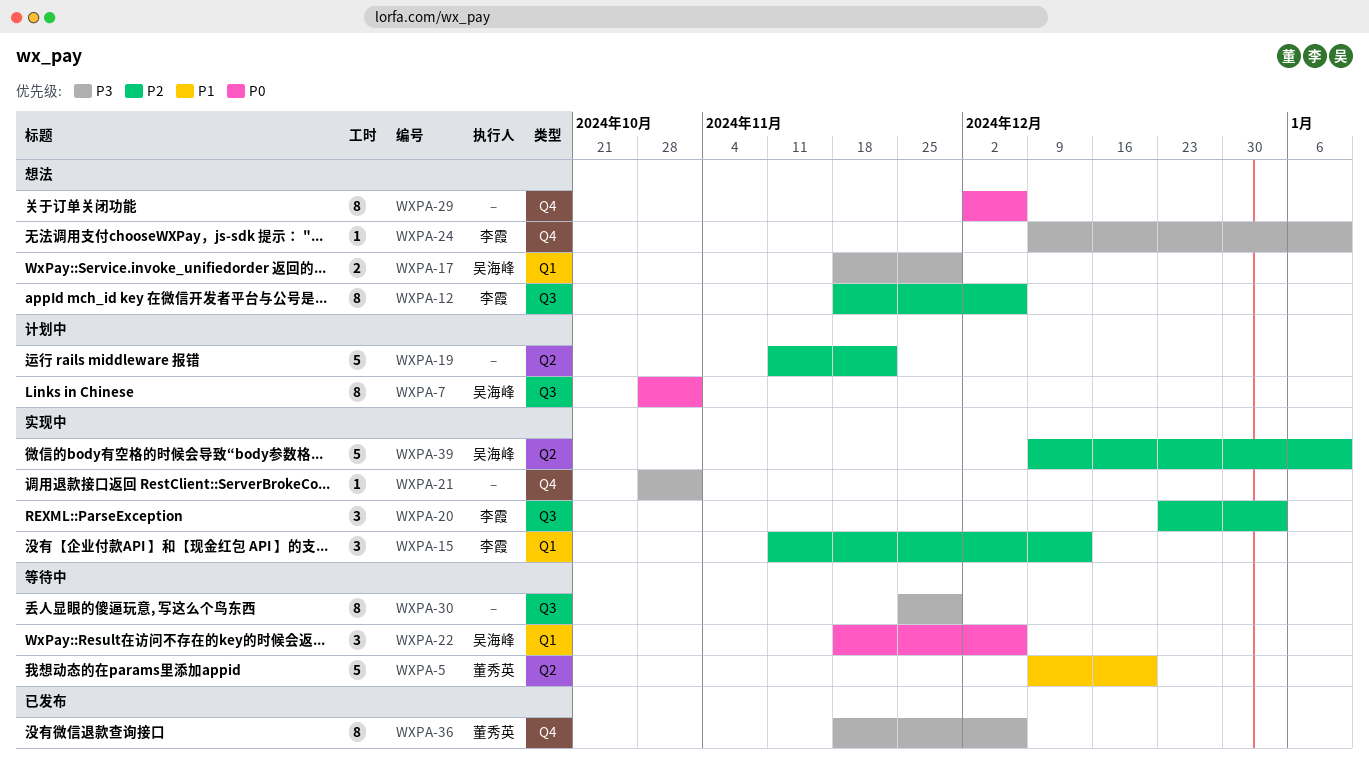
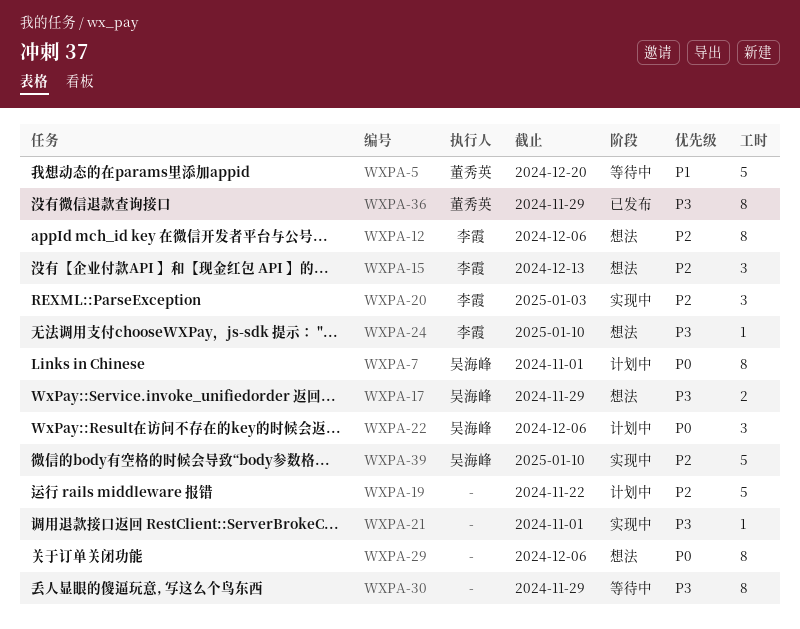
WXPA-15, status: 实现中 -> 想法
WXPA-22, status: 等待中 -> 计划中
WXPA-36, due: Dec 6 -> Nov 29

